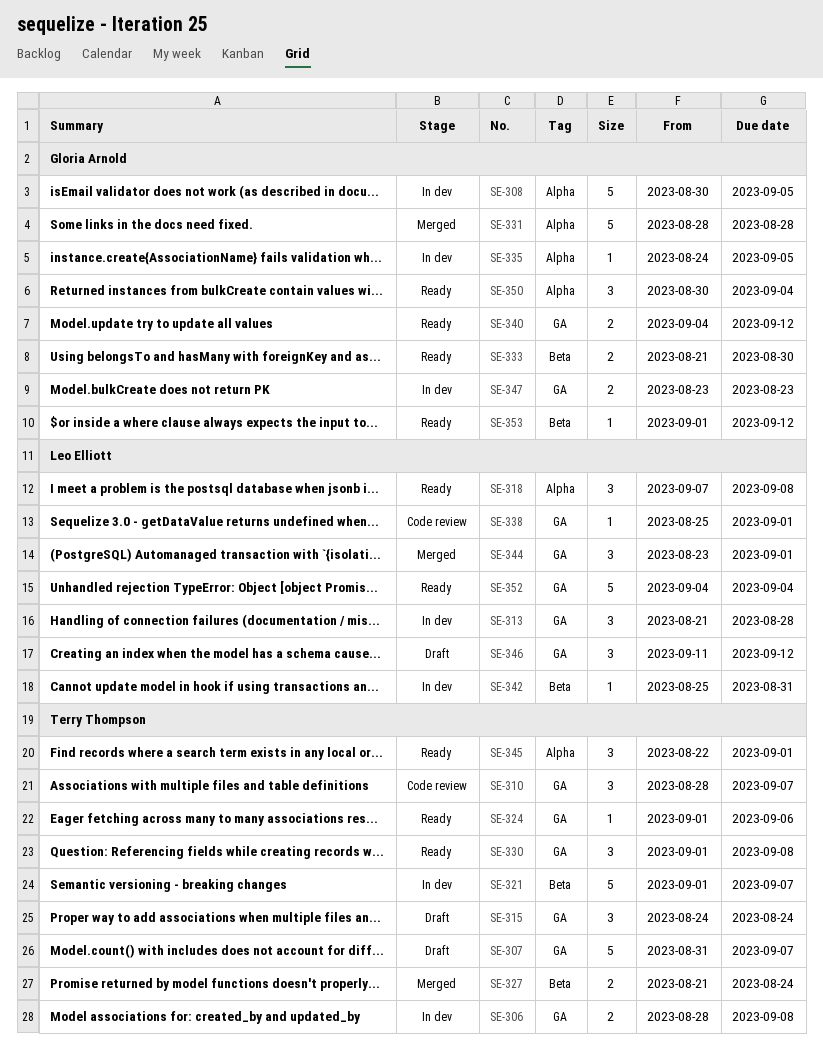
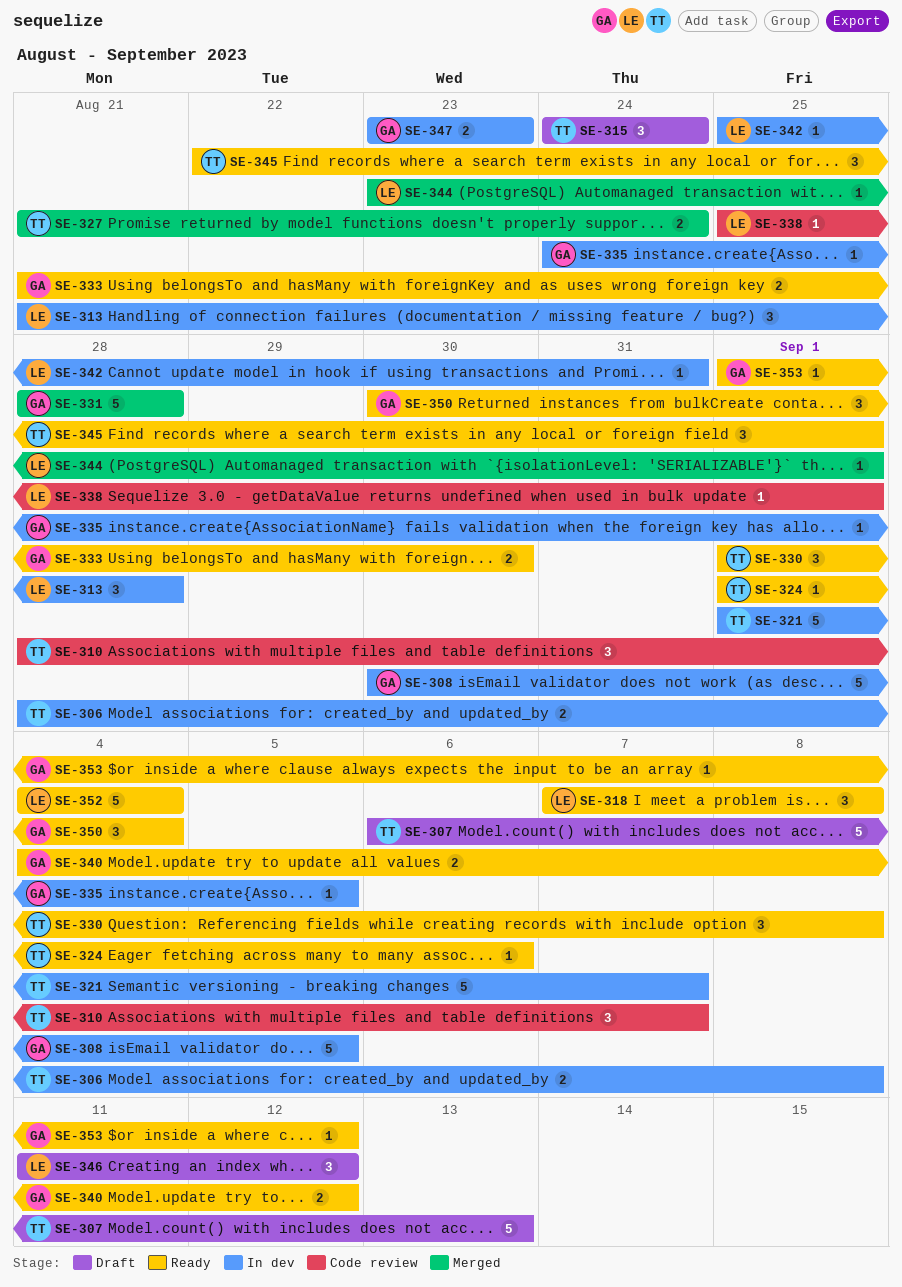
SE-307, start: Aug 31 -> Sep 6
SE-307, due: Sep 7 -> Sep 13
SE-344, estimate: 3 -> 1

